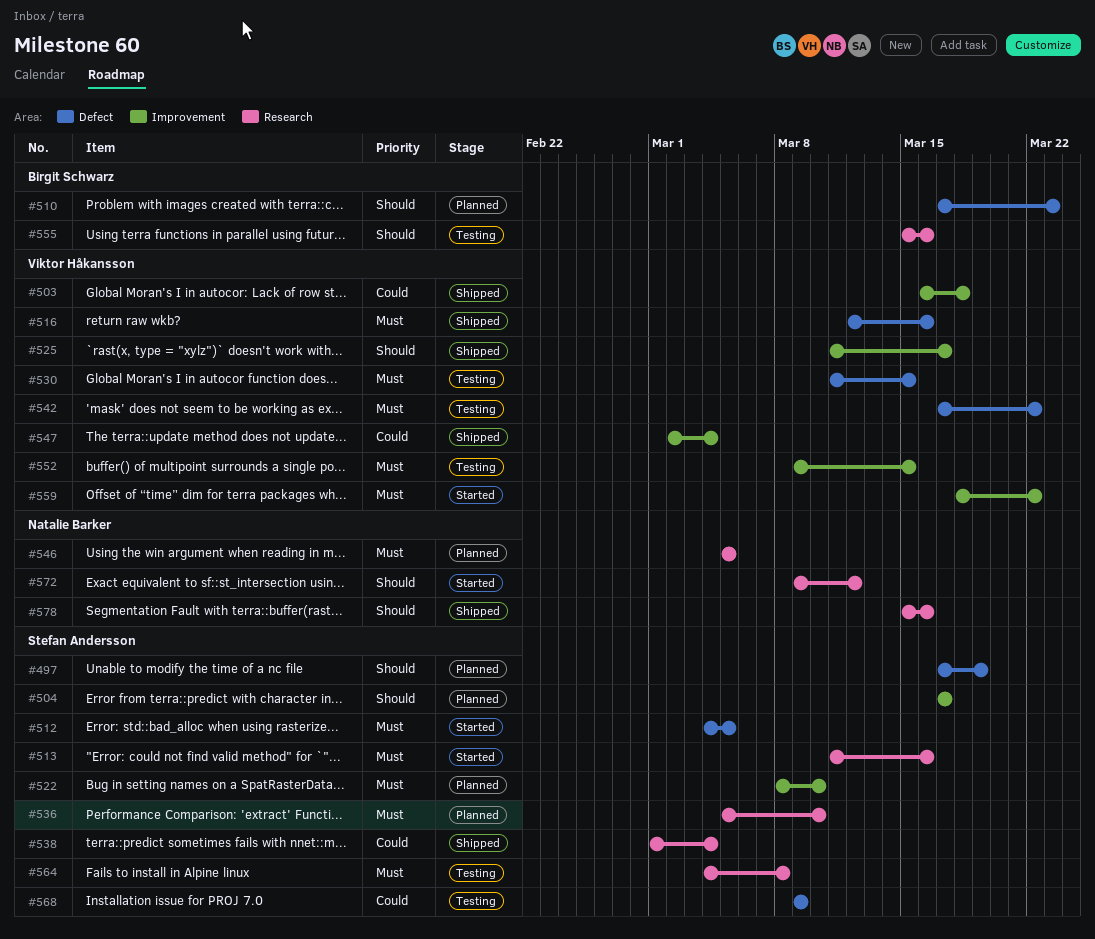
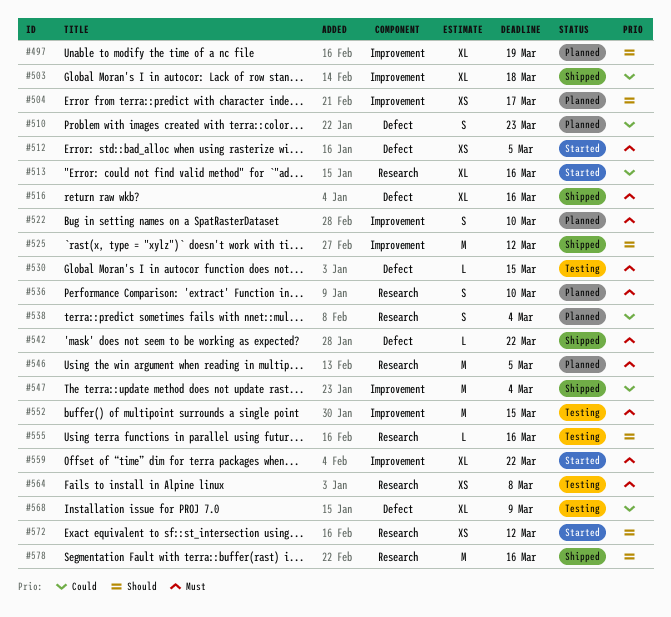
#497, label: Defect -> Improvement
#510, priority: Should -> Could
#513, priority: Must -> Could
#525, due: Mar 17 -> Mar 12
#538, status: Shipped -> Planned
#542, status: Testing -> Shipped

